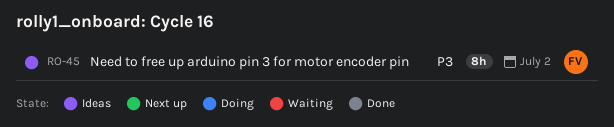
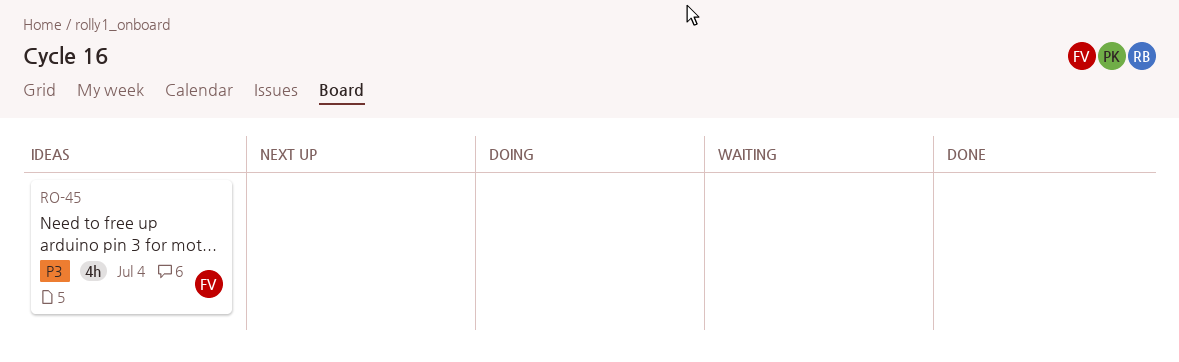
RO-45, estimate: 8h -> 4h
RO-45, due: Jul 2 -> Jul 4

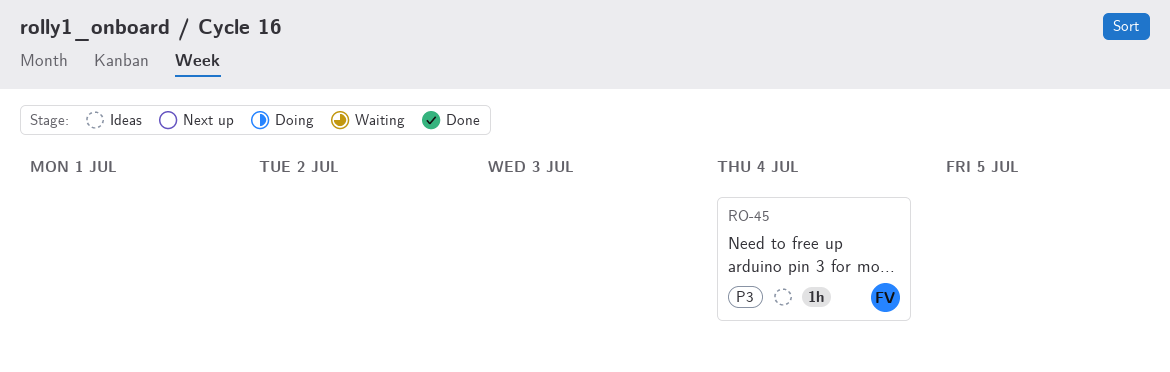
RO-45, estimate: 4h -> 1h

